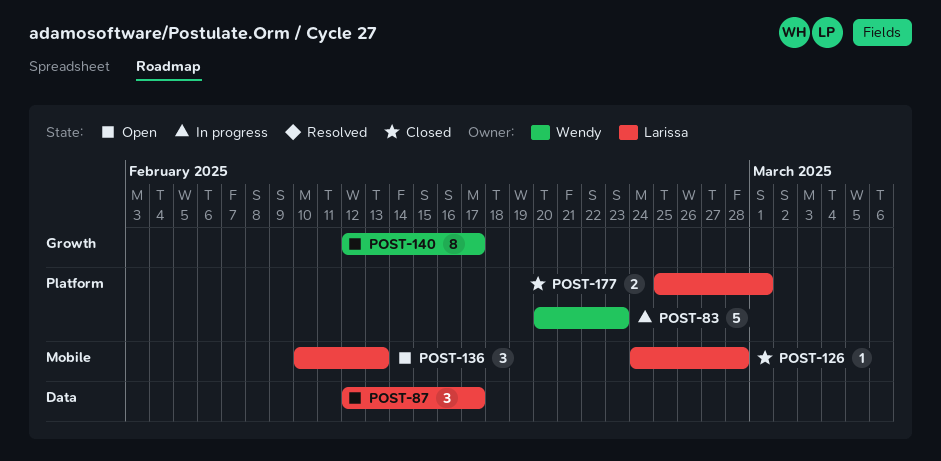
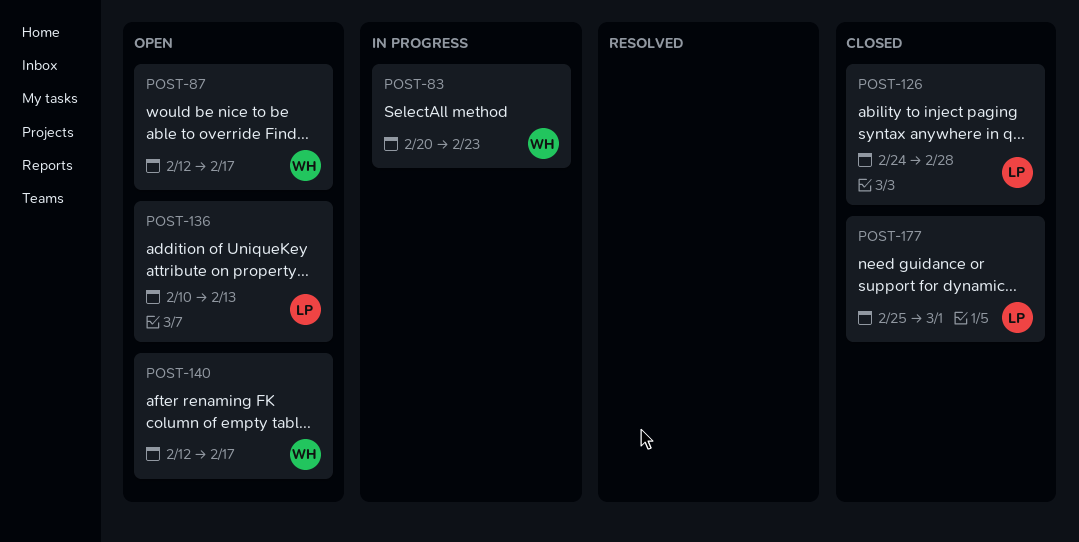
POST-87, owner: Larissa -> Wendy

